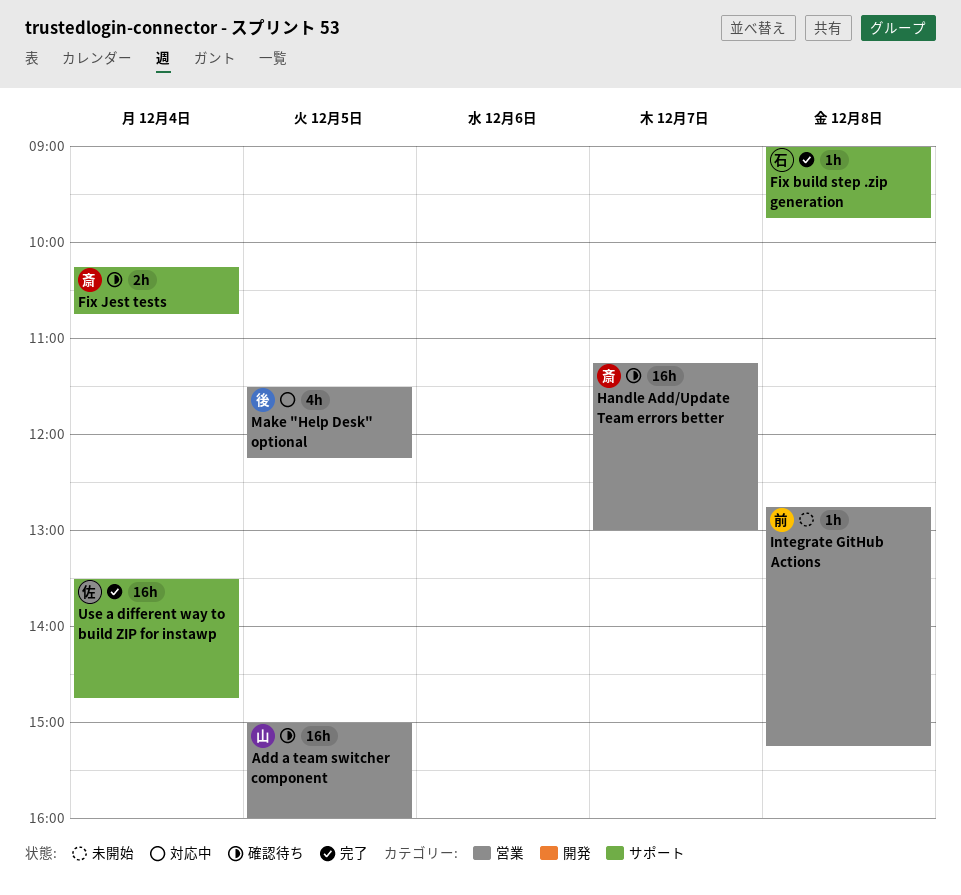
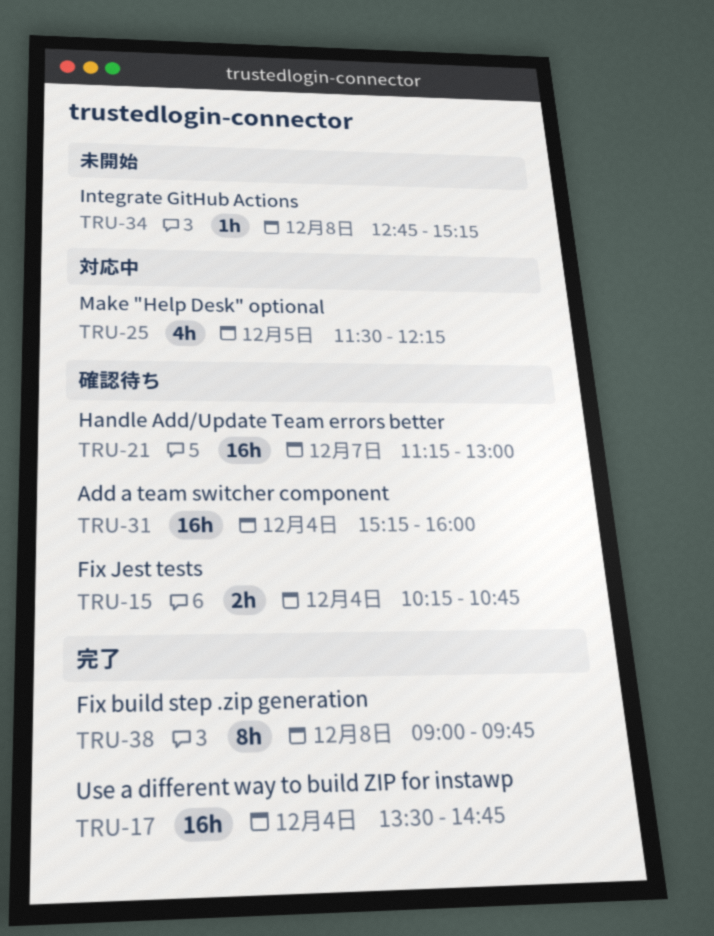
Add a team switcher component, day: Dec 5 -> Dec 4
Add a team switcher component, begins: 15:00 -> 15:15
Fix build step .zip generation, estimate: 1h -> 8h

